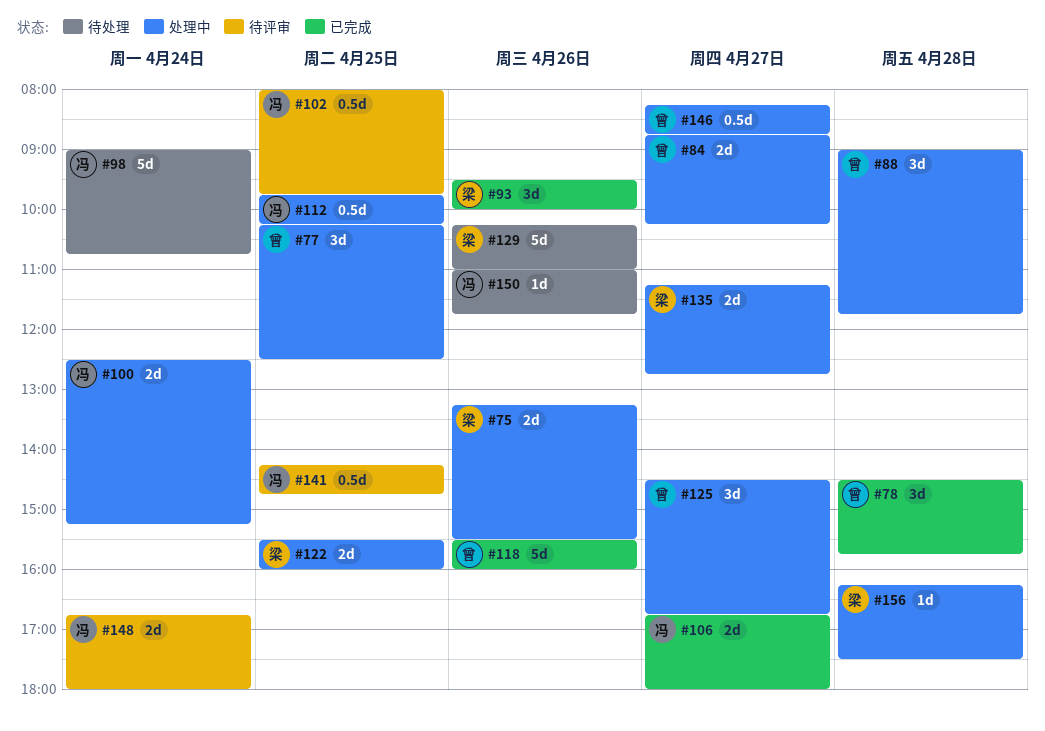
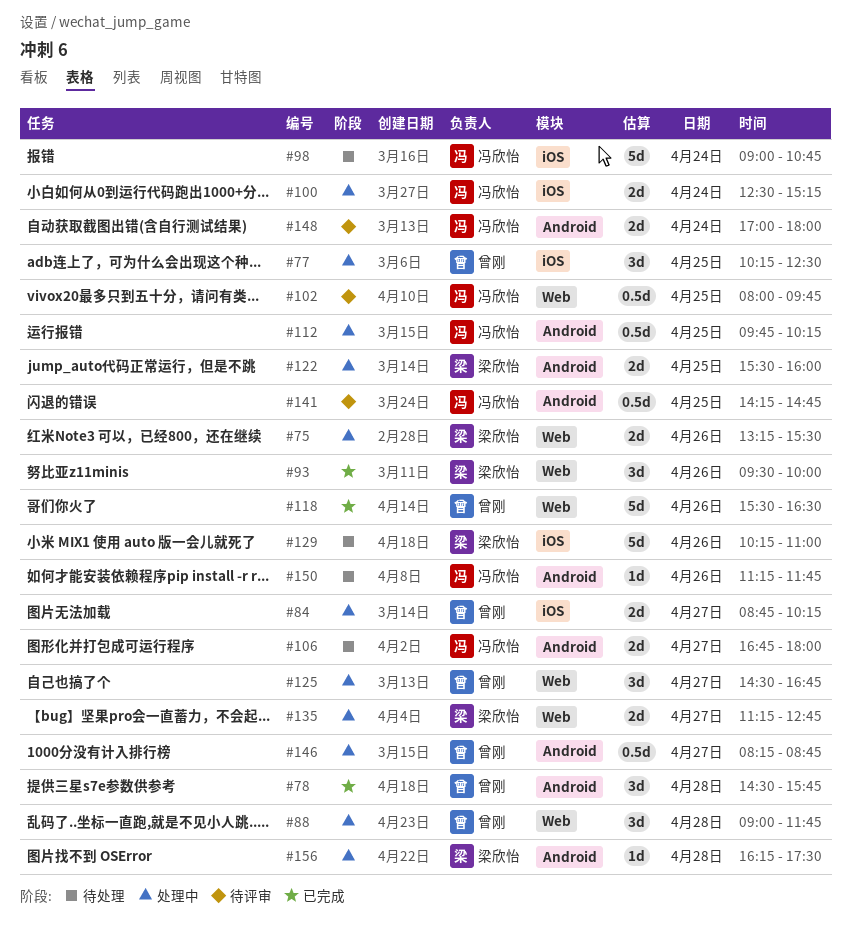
#106, status: 已完成 -> 待处理
#118, ends: 16:00 -> 16:30
#148, begins: 16:45 -> 17:00
#150, begins: 11:00 -> 11:15

